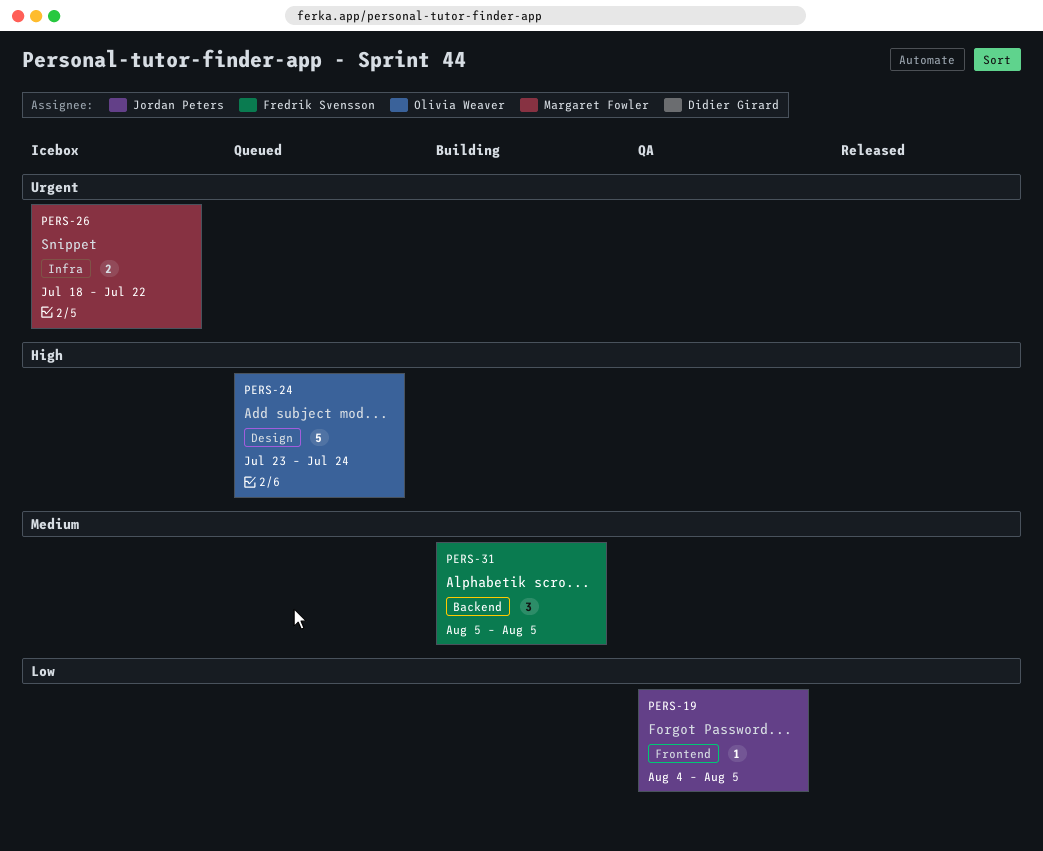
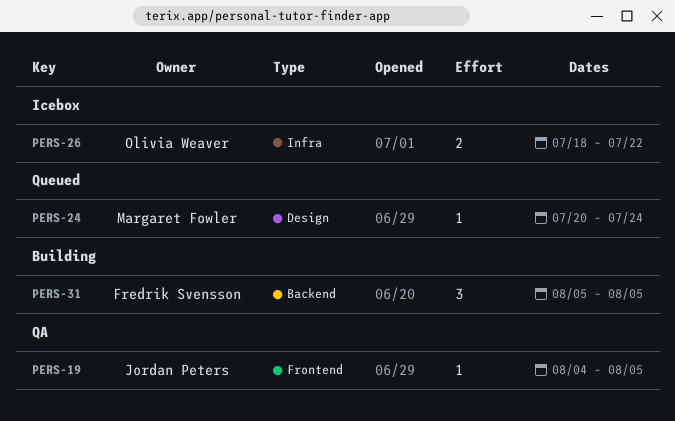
PERS-24, owner: Olivia Weaver -> Margaret Fowler
PERS-24, estimate: 5 -> 1
PERS-24, start: Jul 23 -> Jul 20
PERS-26, owner: Margaret Fowler -> Olivia Weaver

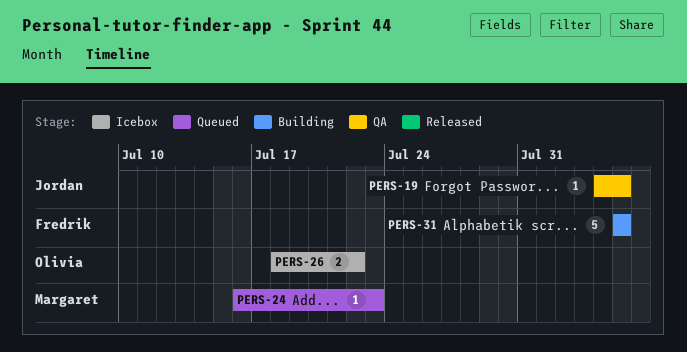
PERS-24, start: Jul 20 -> Jul 16
PERS-24, due: Jul 24 -> Jul 23
PERS-31, estimate: 3 -> 5

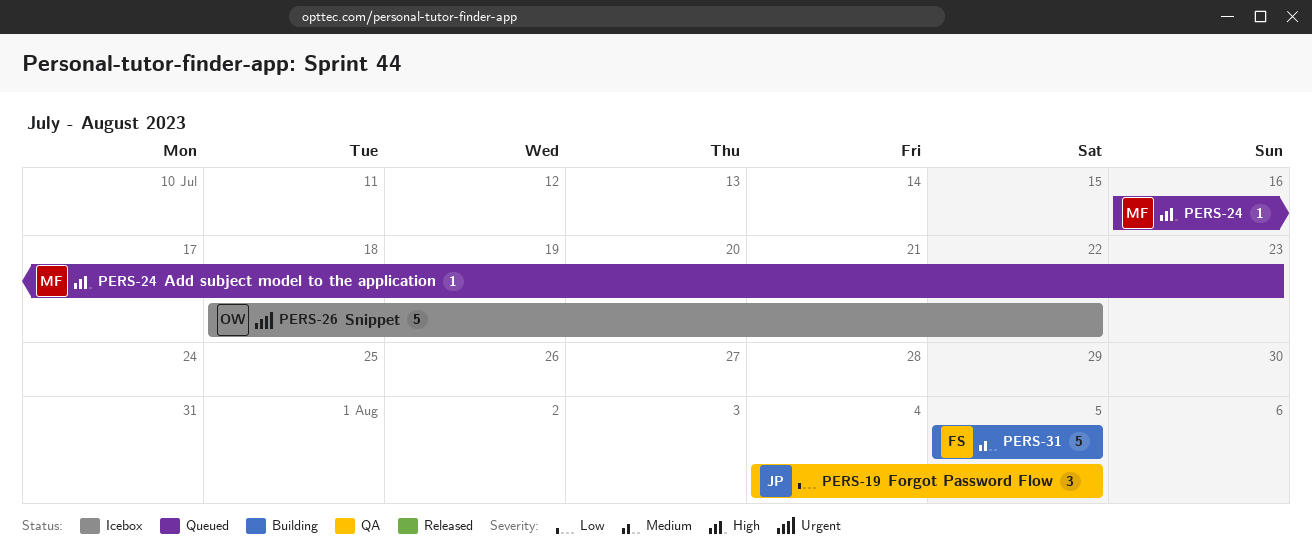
PERS-19, estimate: 1 -> 3
PERS-26, estimate: 2 -> 5

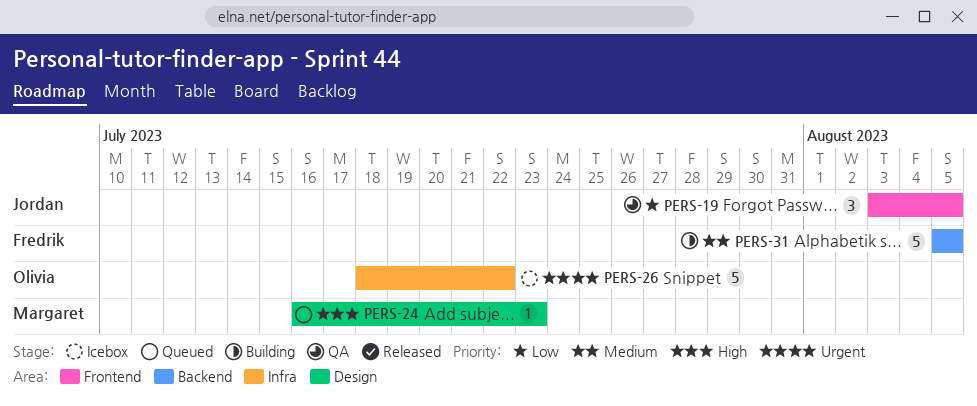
PERS-19, start: Aug 4 -> Aug 3

